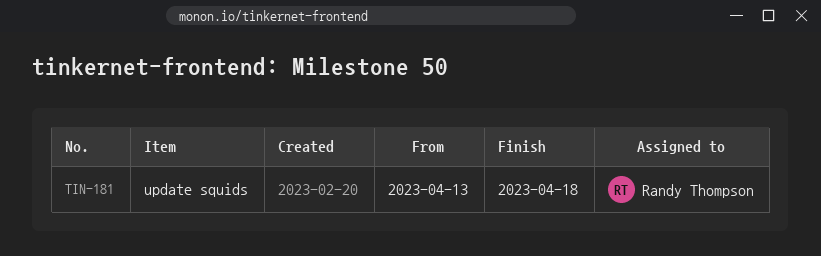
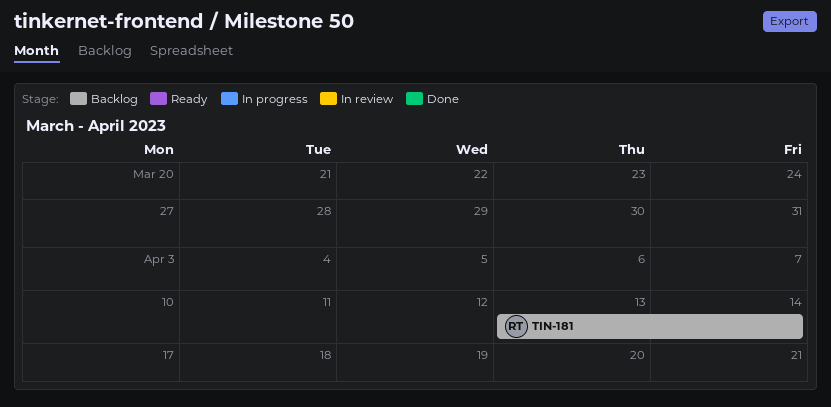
TIN-181, due: Apr 18 -> Apr 14

